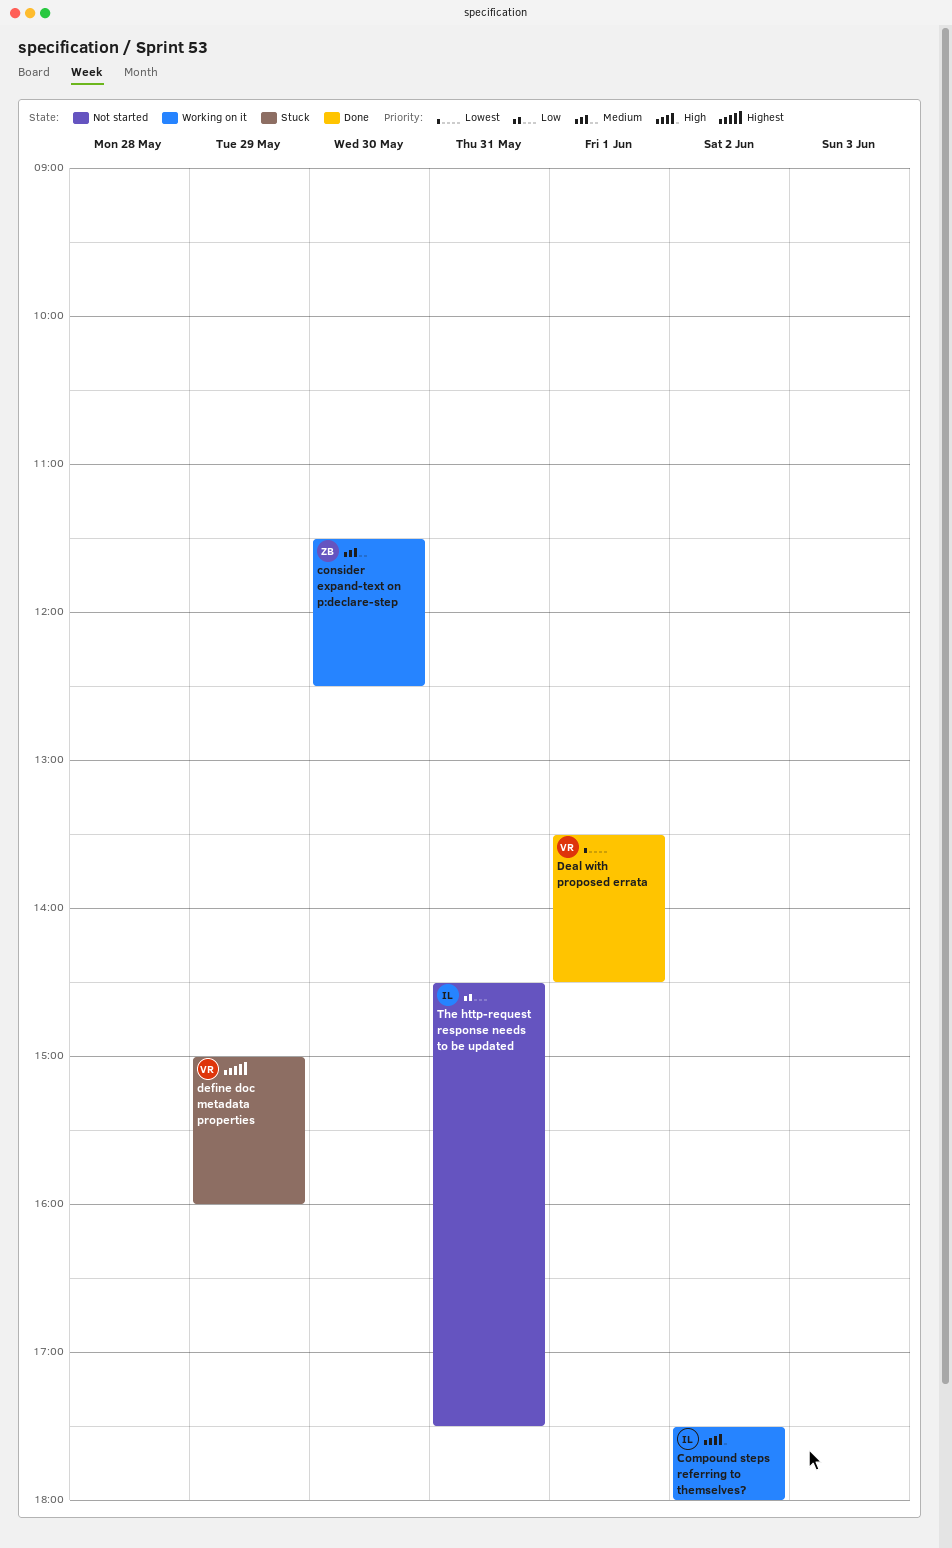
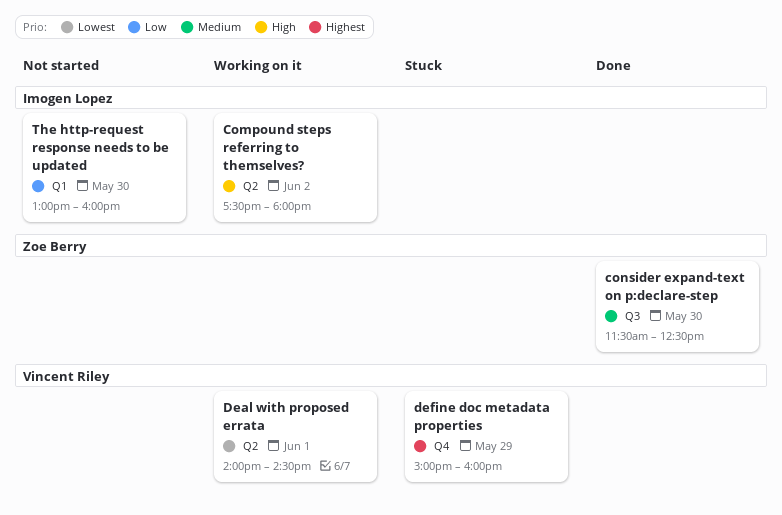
consider expand-text on p:declare-step, status: Working on it -> Done
Deal with proposed errata, status: Done -> Working on it
Deal with proposed errata, begins: 13:30 -> 14:00
The http-request response needs to be updated, day: May 31 -> May 30
The http-request response needs to be updated, begins: 14:30 -> 13:00
The http-request response needs to be updated, ends: 17:30 -> 16:00

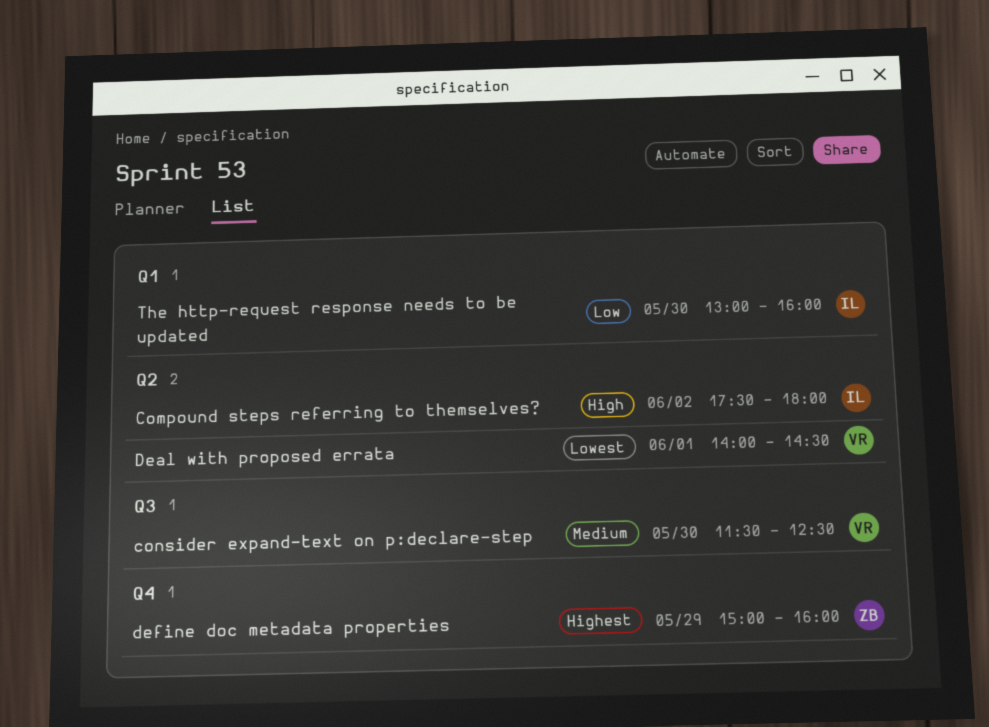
consider expand-text on p:declare-step, owner: Zoe Berry -> Vincent Riley
define doc metadata properties, owner: Vincent Riley -> Zoe Berry

